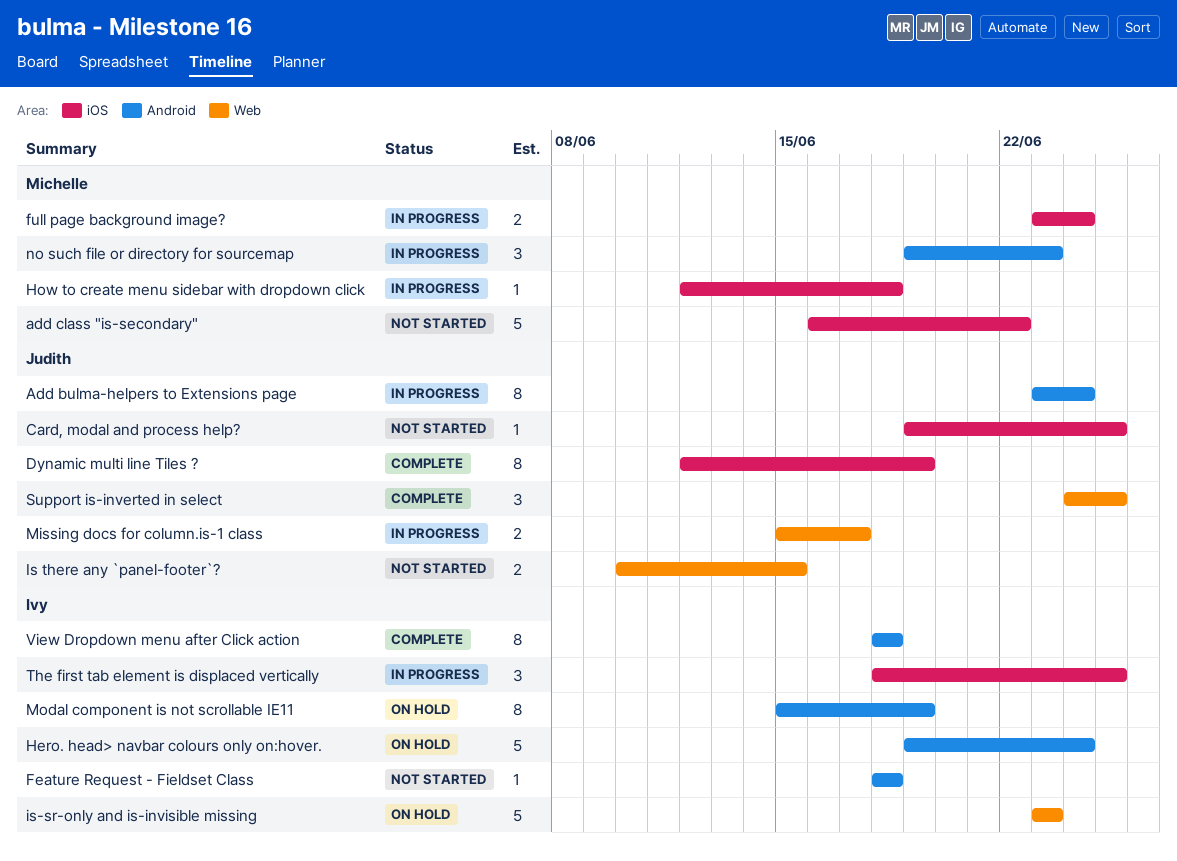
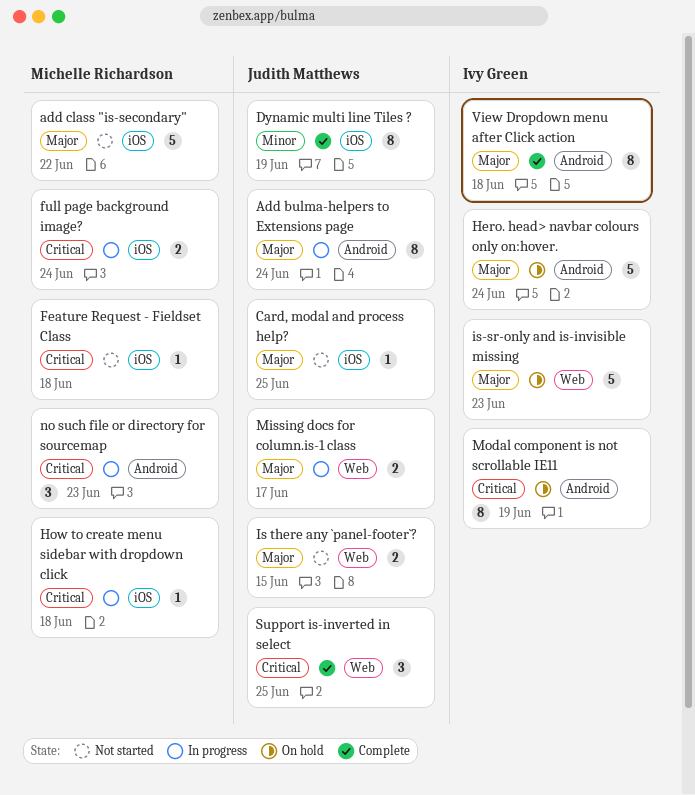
Feature Request - Fieldset Class, owner: Ivy Green -> Michelle Richardson
Feature Request - Fieldset Class, label: Android -> iOS
The first tab element is displaced vertically: present -> none

